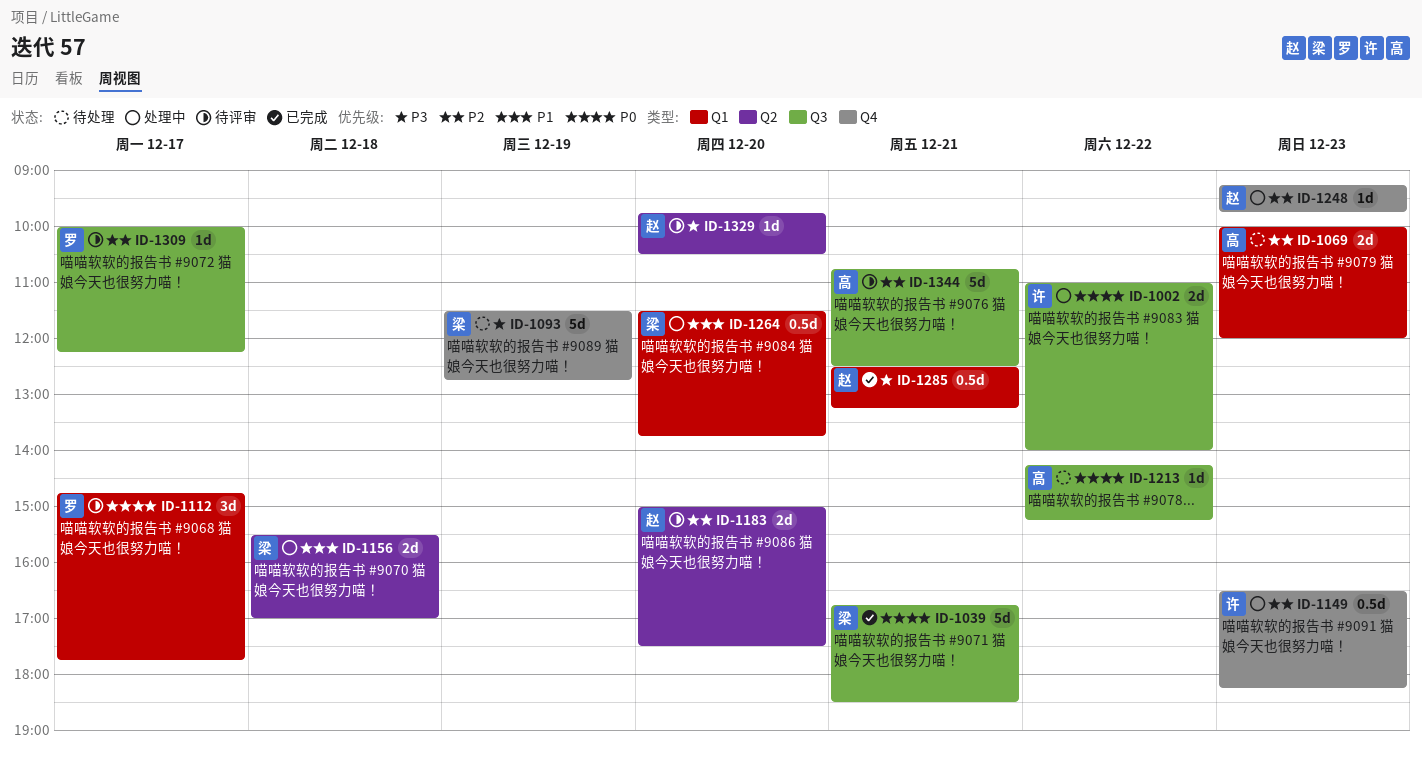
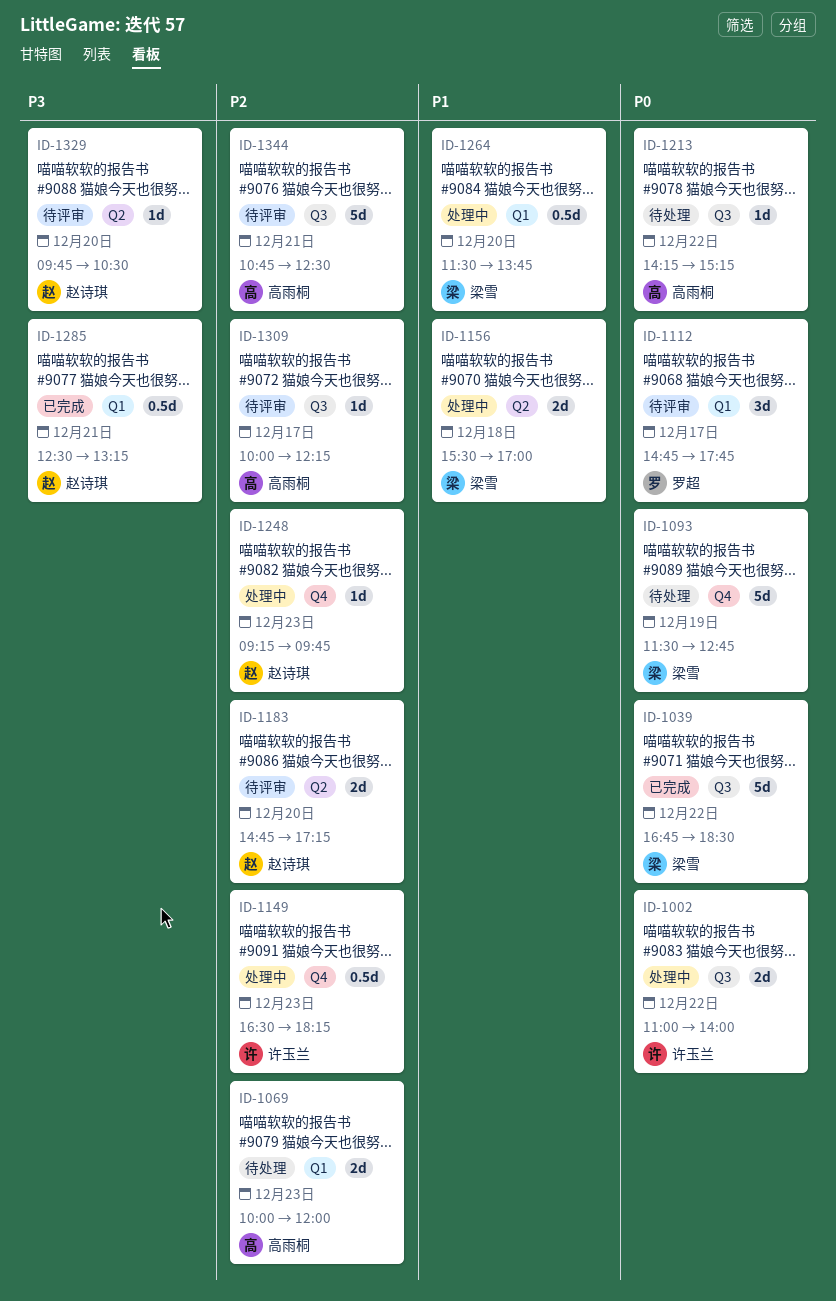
ID-1039, day: Dec 21 -> Dec 22
ID-1093, priority: P3 -> P0
ID-1183, begins: 15:00 -> 14:45
ID-1183, ends: 17:30 -> 17:15
ID-1309, owner: 罗超 -> 高雨桐

